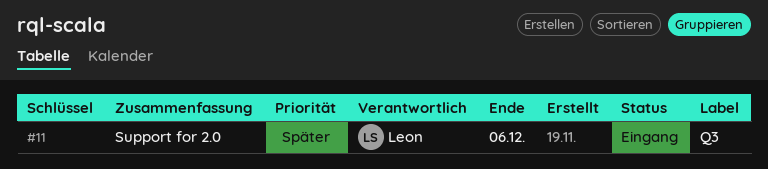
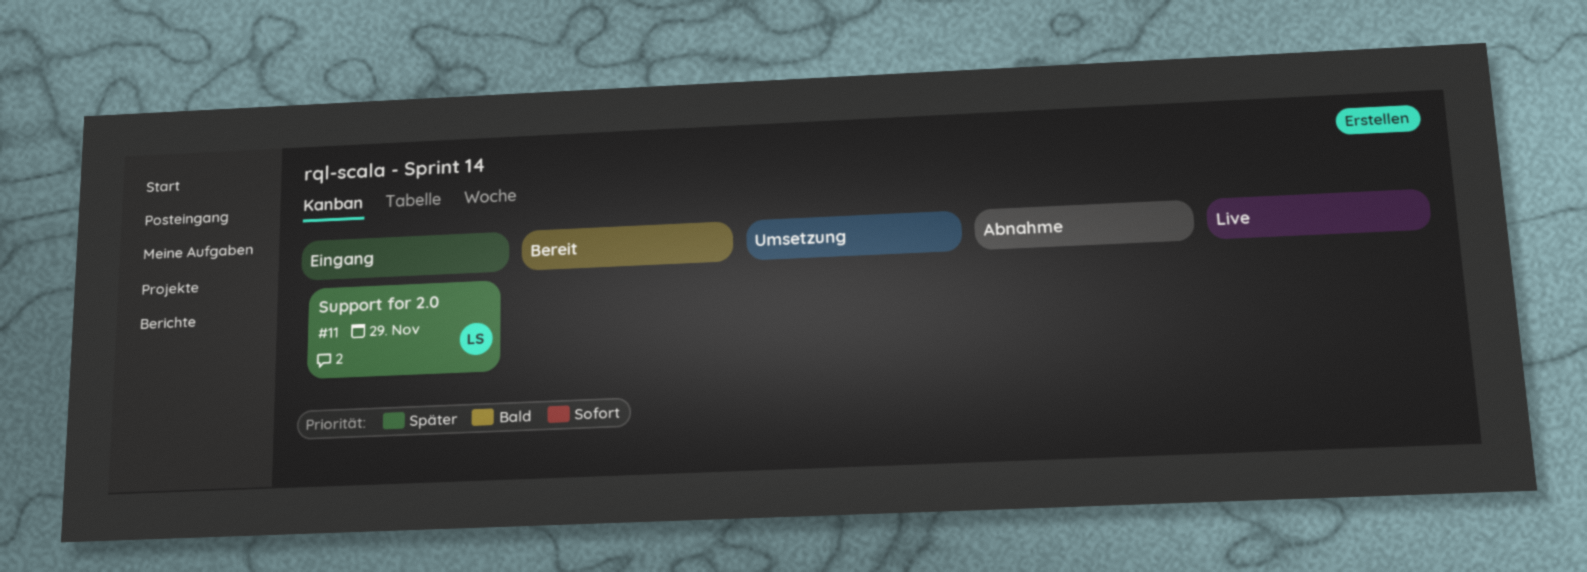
#11, due: Dec 6 -> Nov 29

